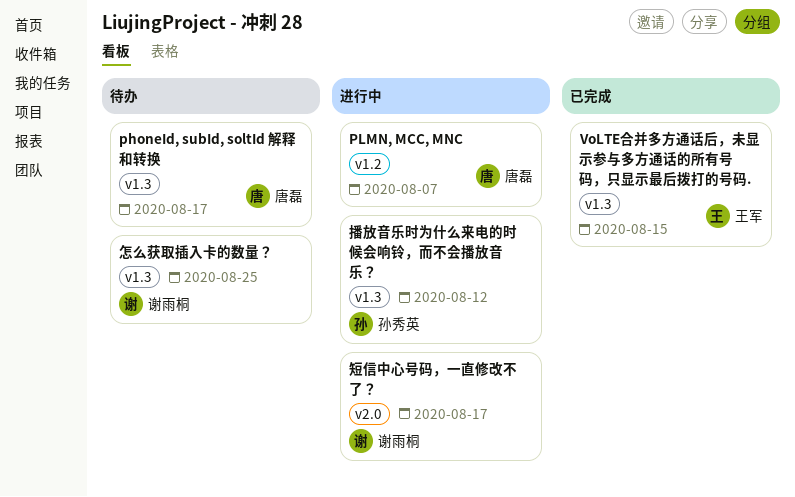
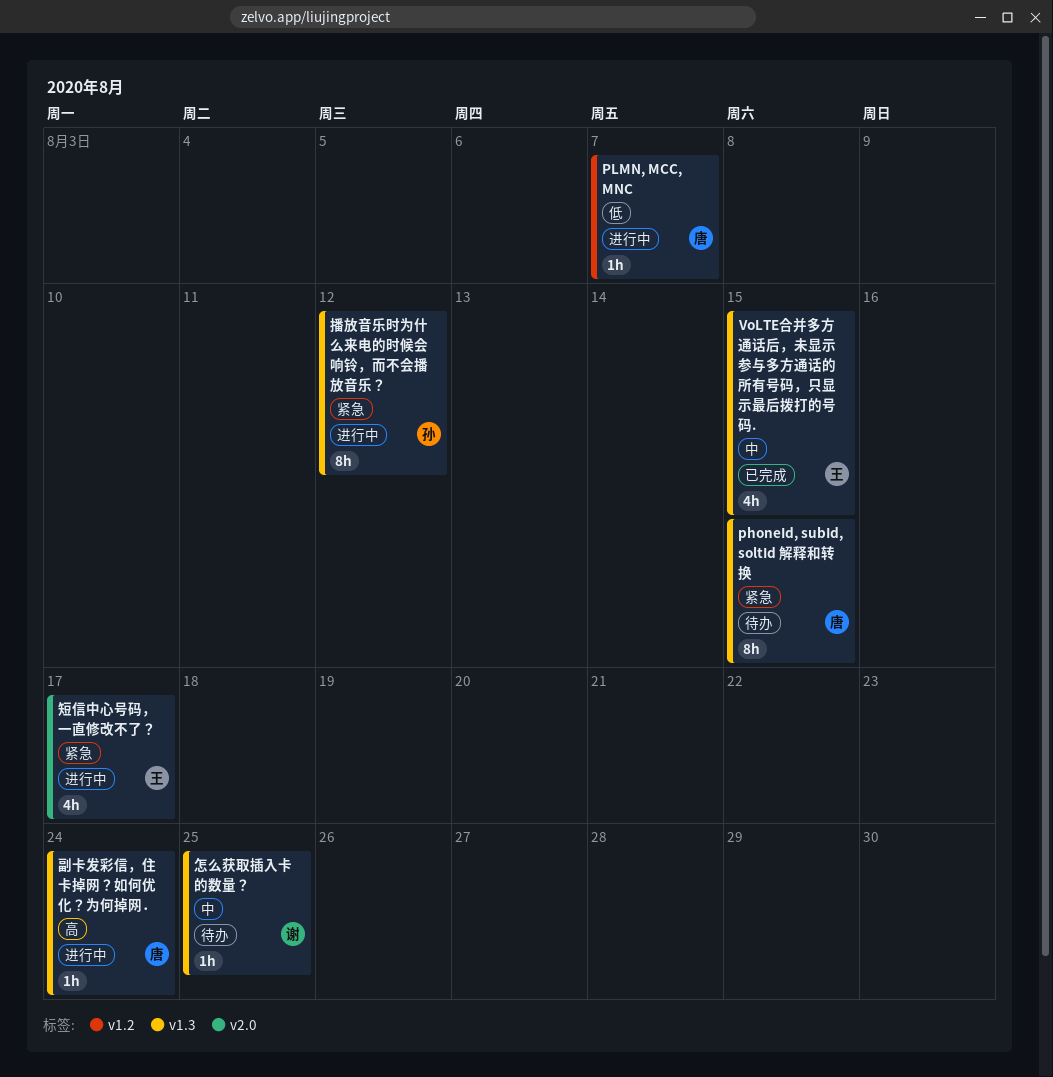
phoneId, subId, soltId 解释和转换, due: Aug 17 -> Aug 15
副卡发彩信，住卡掉网？如何优化？为何掉网．: none -> present
短信中心号码，一直修改不了？, owner: 谢雨桐 -> 王军

